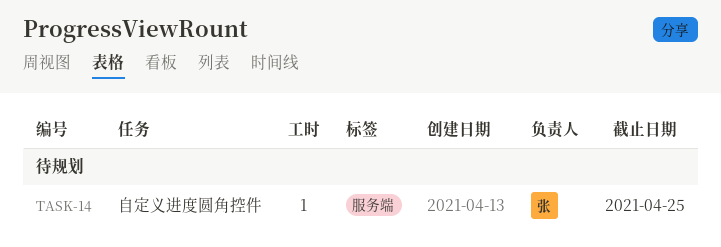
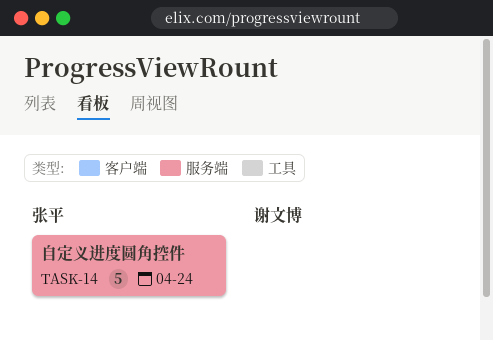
TASK-14, estimate: 1 -> 5
TASK-14, due: Apr 25 -> Apr 24

